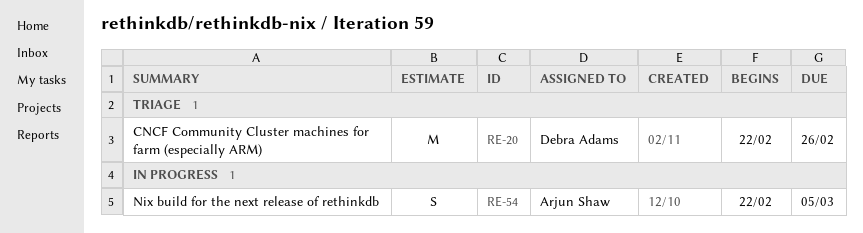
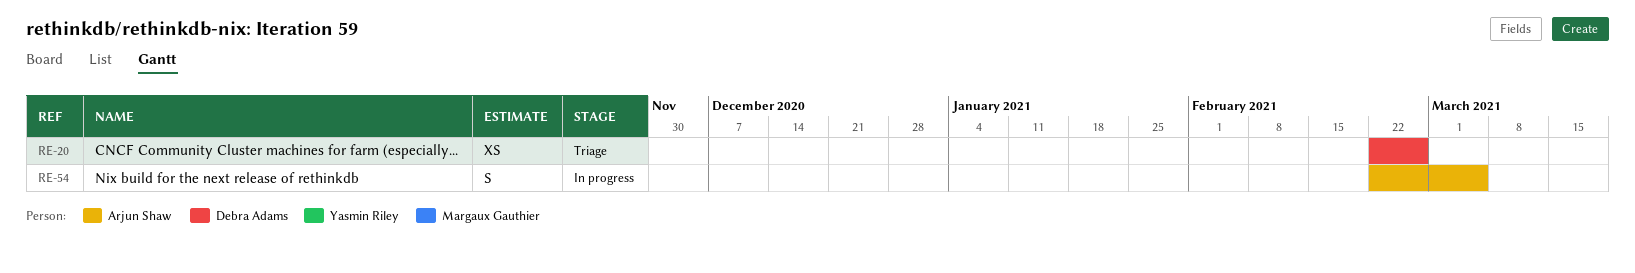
RE-20, estimate: M -> XS

